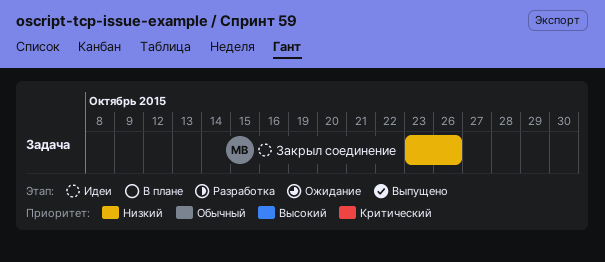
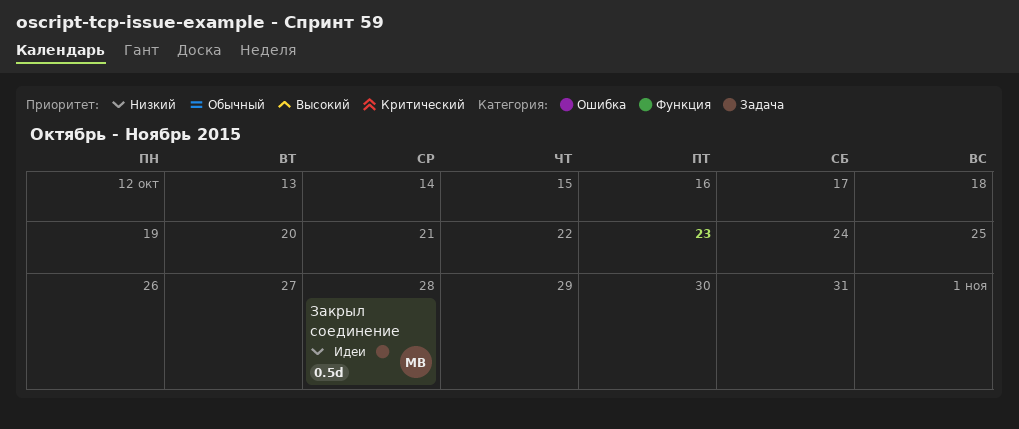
Закрыл соединение, due: Oct 26 -> Oct 28

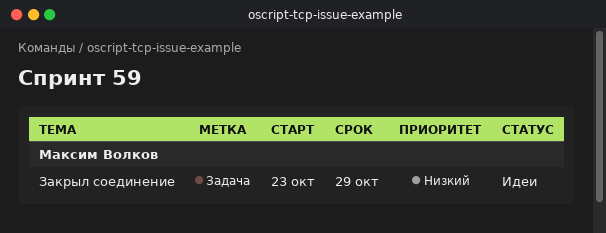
Закрыл соединение, due: Oct 28 -> Oct 29

